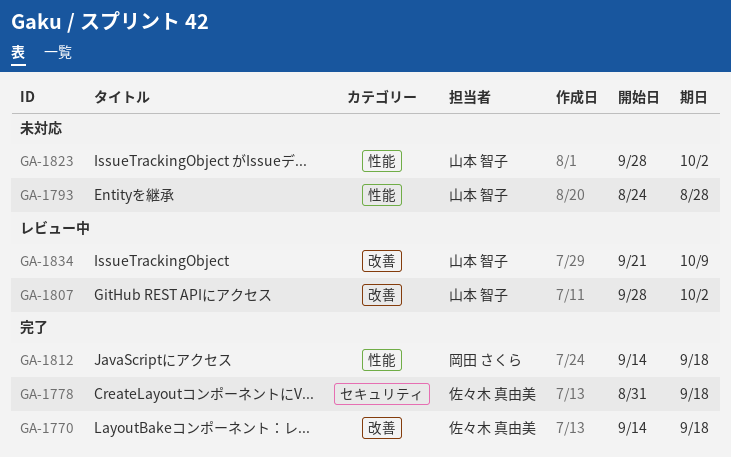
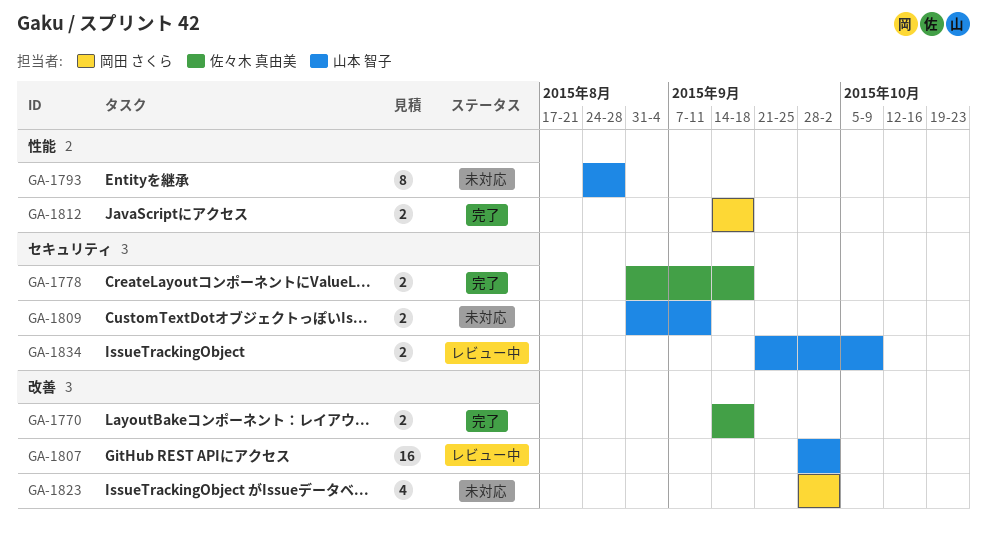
GA-1809: none -> present
GA-1823, owner: 山本 智子 -> 岡田 さくら
GA-1823, label: 性能 -> 改善
GA-1834, label: 改善 -> セキュリティ

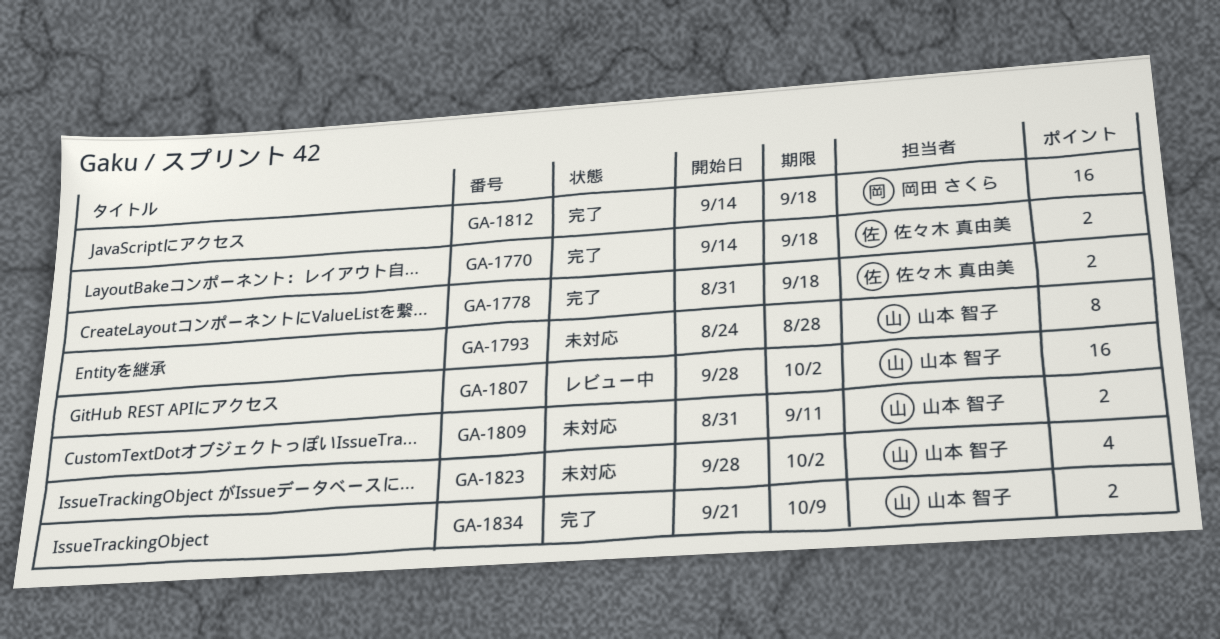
GA-1812, estimate: 2 -> 16
GA-1823, owner: 岡田 さくら -> 山本 智子
GA-1834, status: レビュー中 -> 完了

